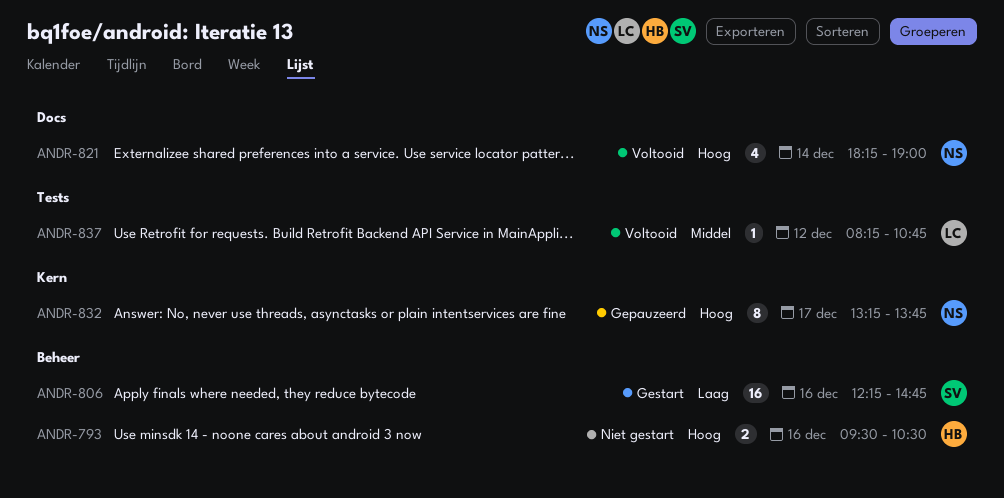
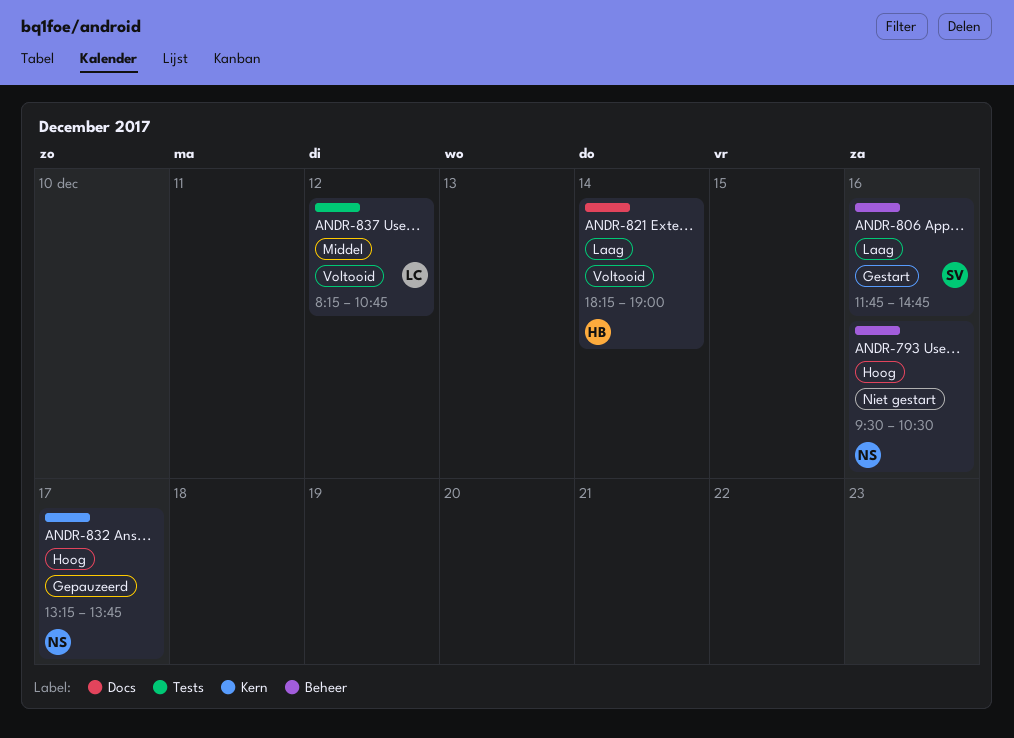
ANDR-793, owner: HB -> NS
ANDR-806, begins: 12:15 -> 11:45
ANDR-821, owner: NS -> HB
ANDR-821, priority: Hoog -> Laag

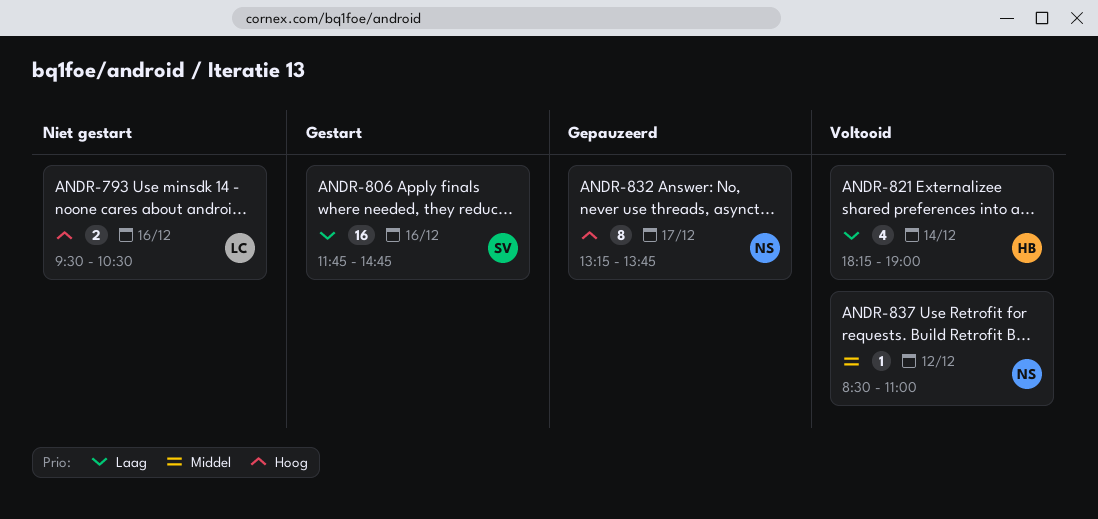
ANDR-793, owner: NS -> LC
ANDR-837, owner: LC -> NS
ANDR-837, begins: 08:15 -> 08:30
ANDR-837, ends: 10:45 -> 11:00

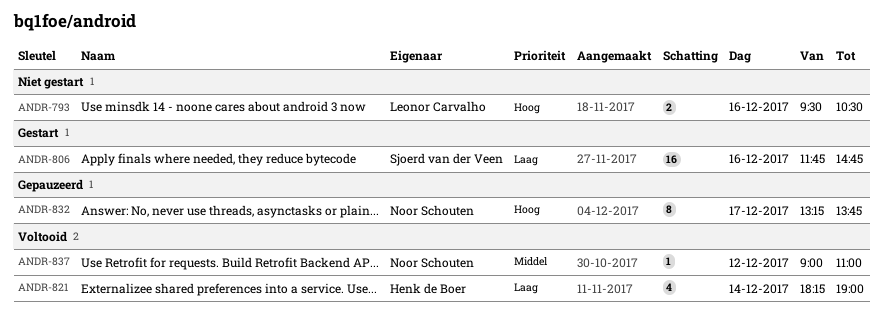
ANDR-837, begins: 08:30 -> 09:00

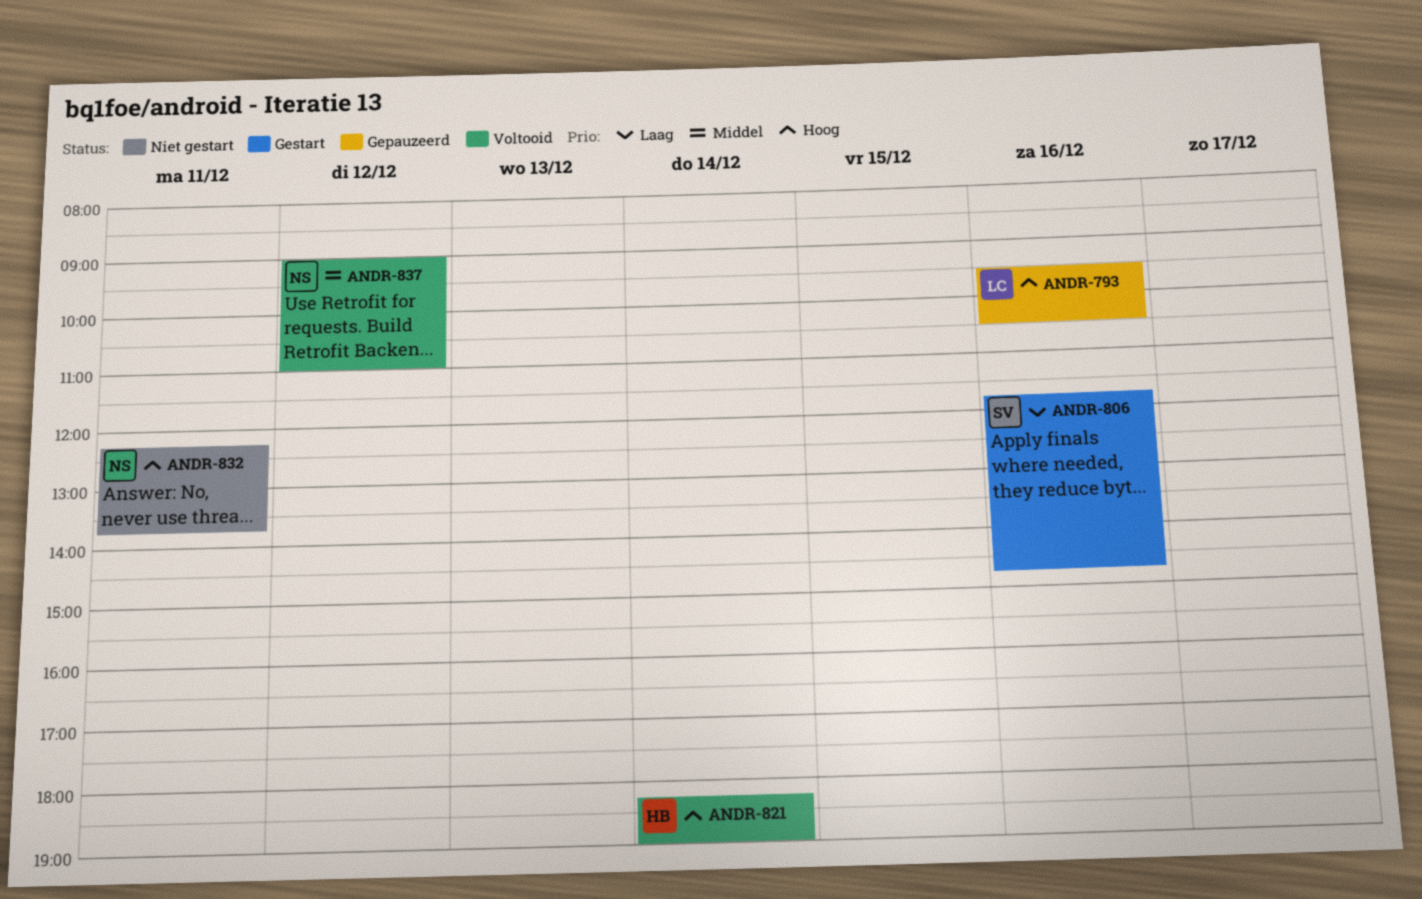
ANDR-793, status: Niet gestart -> Gepauzeerd
ANDR-821, priority: Laag -> Hoog
ANDR-832, status: Gepauzeerd -> Niet gestart
ANDR-832, day: Dec 17 -> Dec 11
ANDR-832, begins: 13:15 -> 12:15

